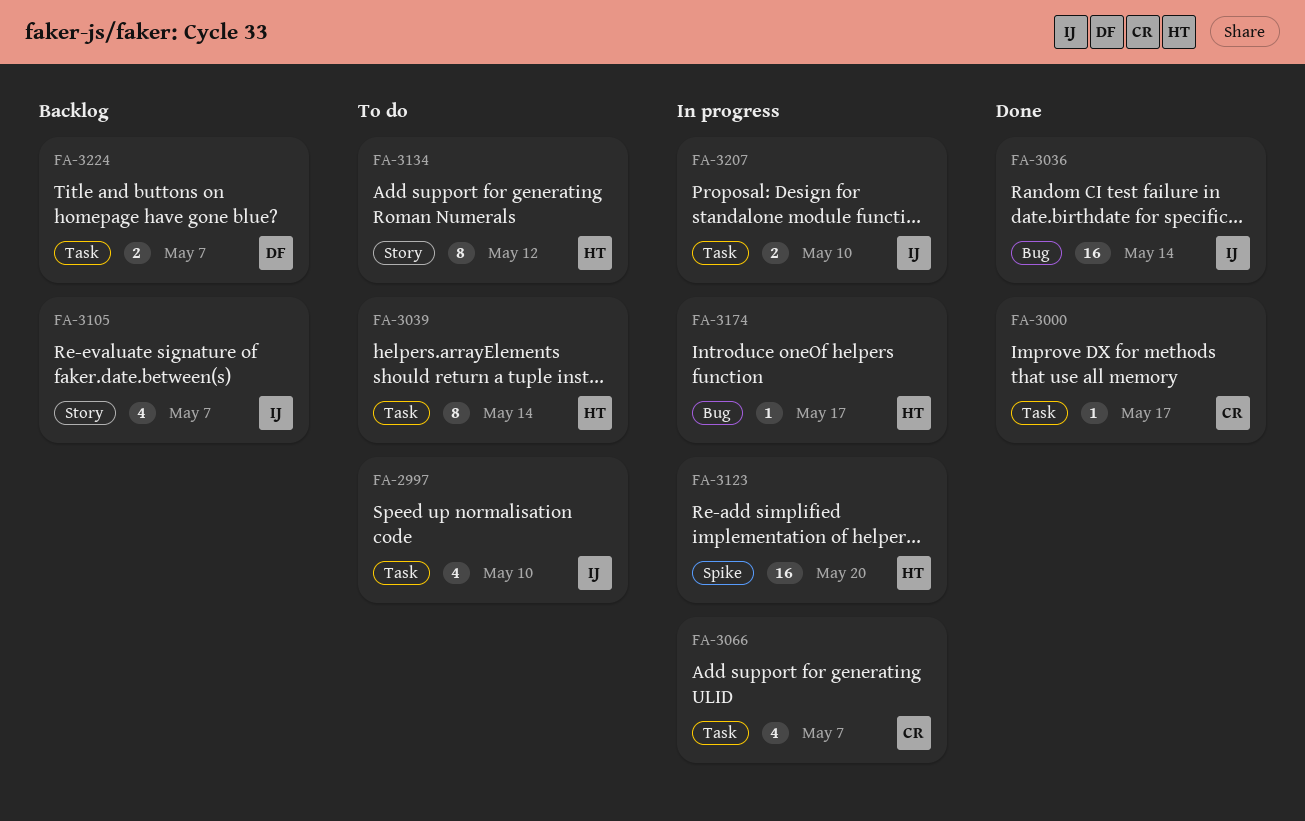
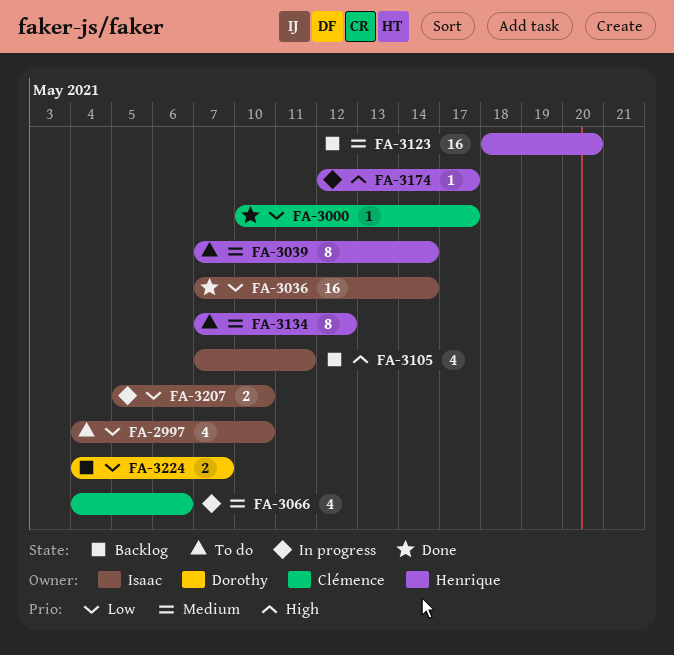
FA-3066, due: May 7 -> May 6
FA-3105, due: May 7 -> May 11
FA-3123, status: In progress -> Backlog

